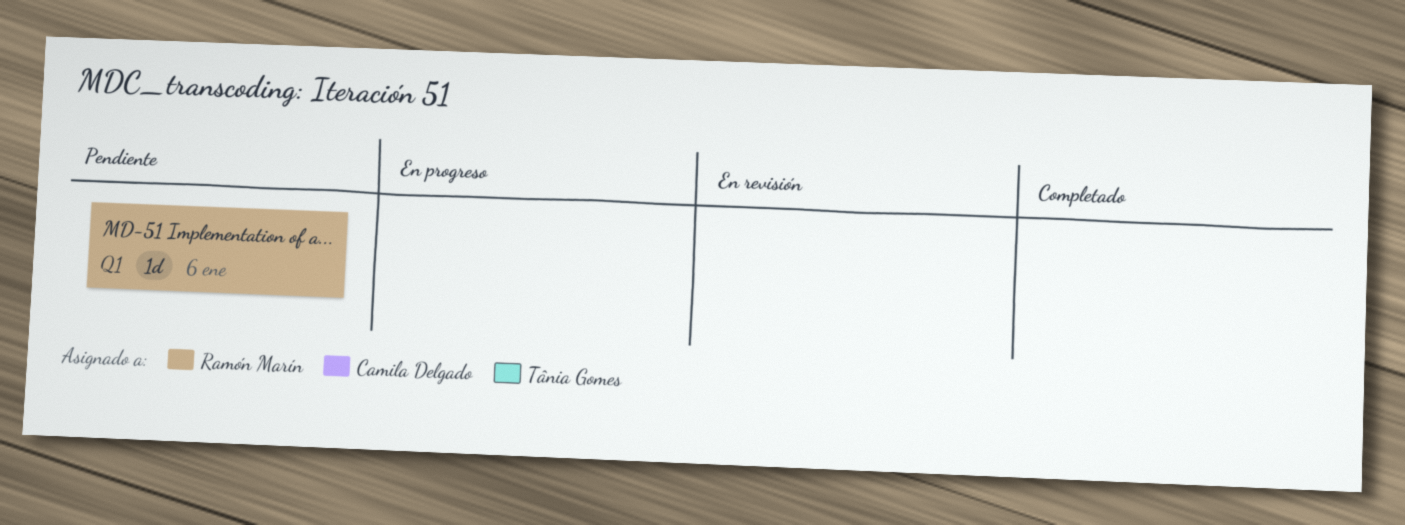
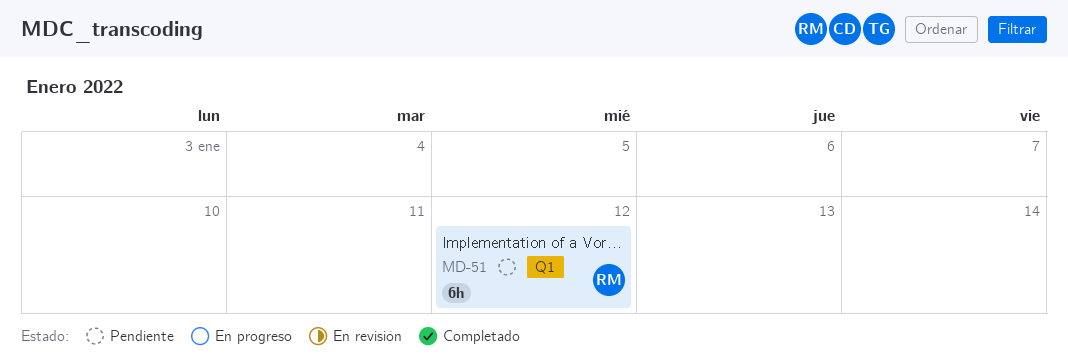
MD-51, estimate: 1d -> 6h
MD-51, due: Jan 6 -> Jan 12

